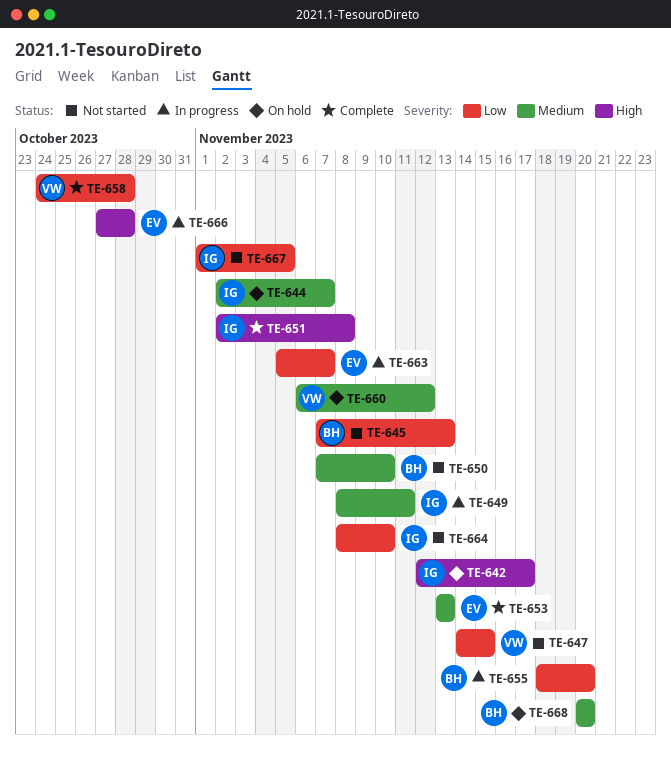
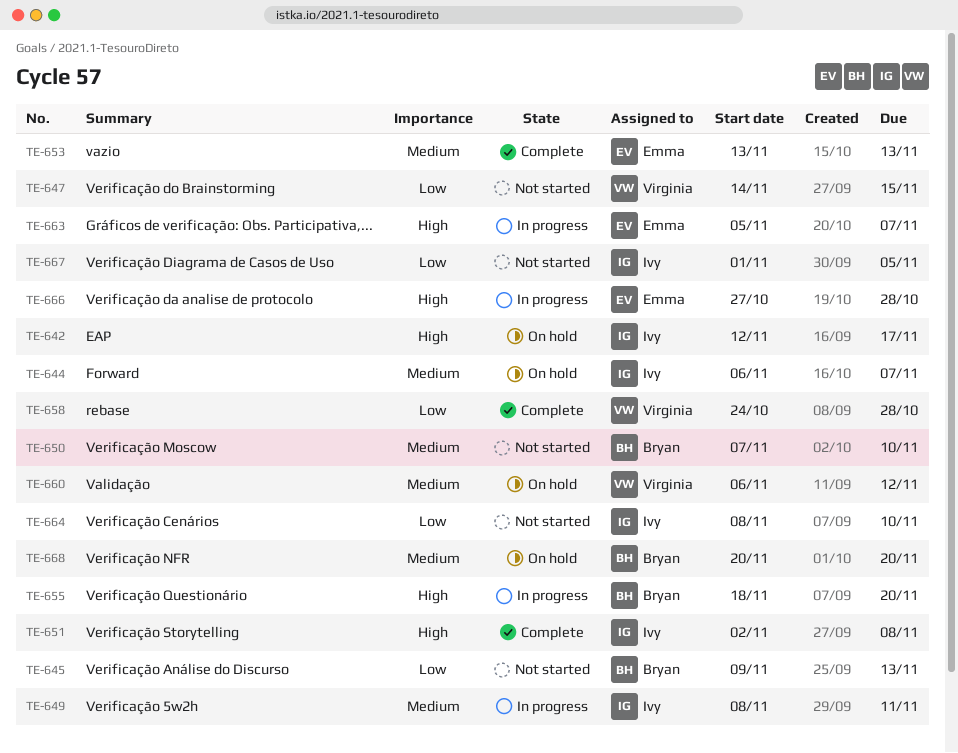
TE-644, start: Nov 2 -> Nov 6
TE-645, start: Nov 7 -> Nov 9
TE-655, priority: Low -> High
TE-663, priority: Low -> High

